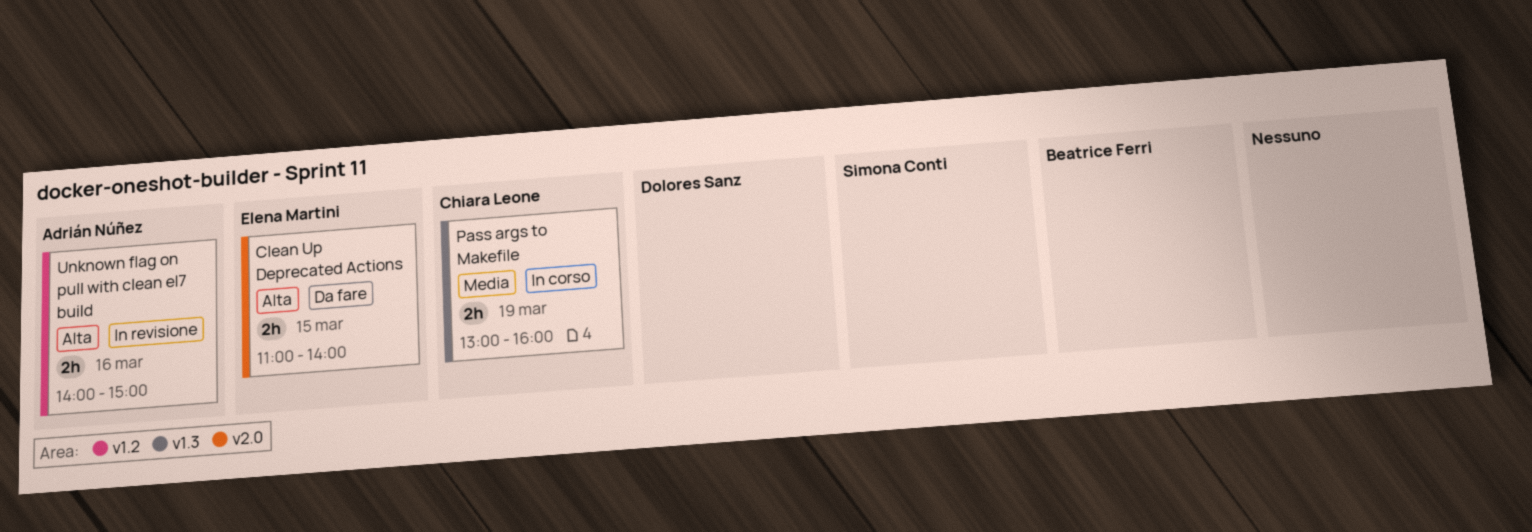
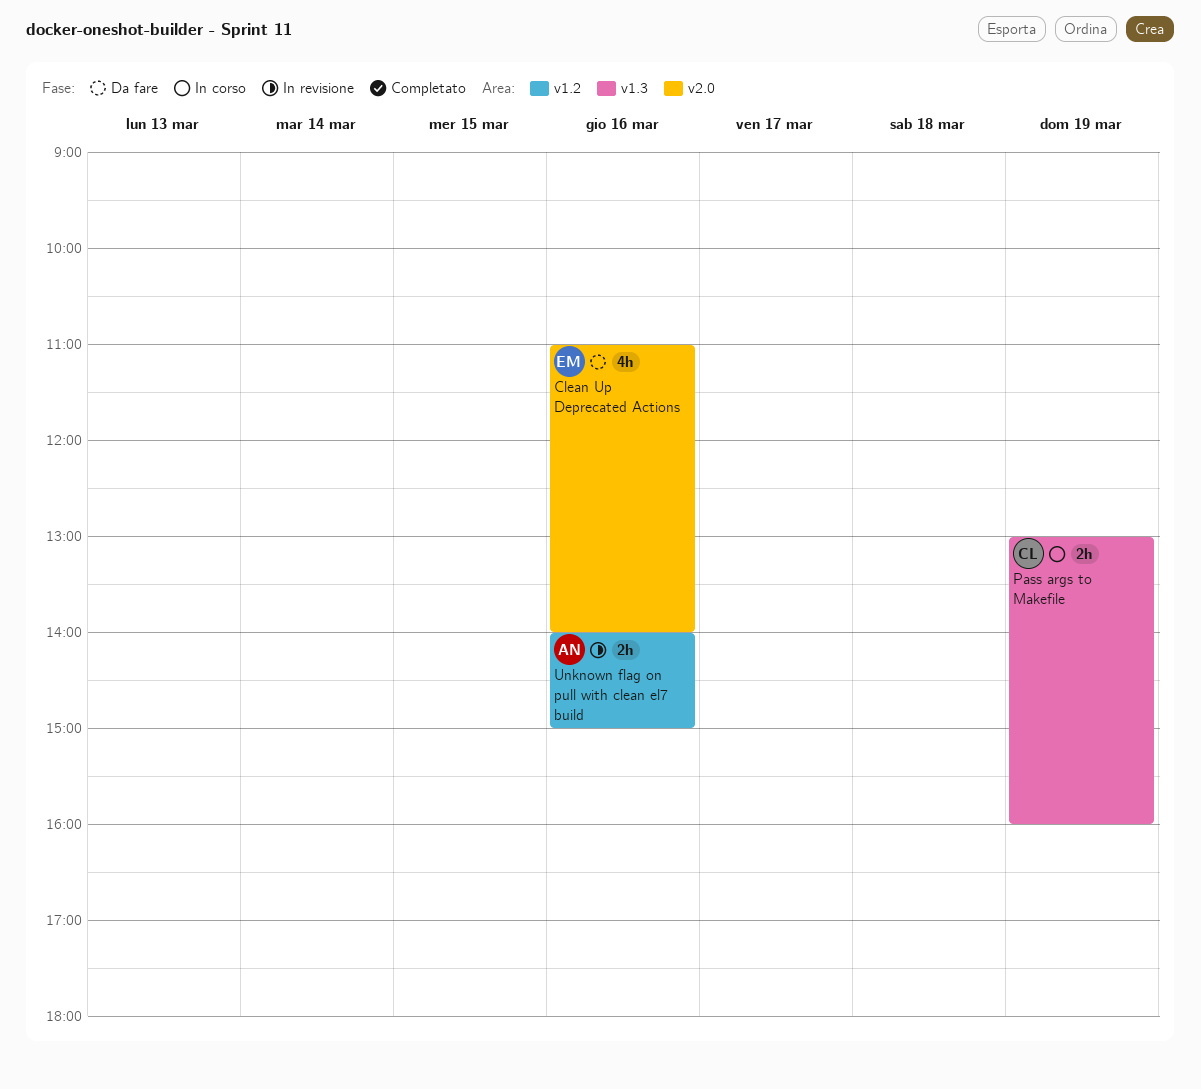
Clean Up Deprecated Actions, estimate: 2h -> 4h
Clean Up Deprecated Actions, day: Mar 15 -> Mar 16

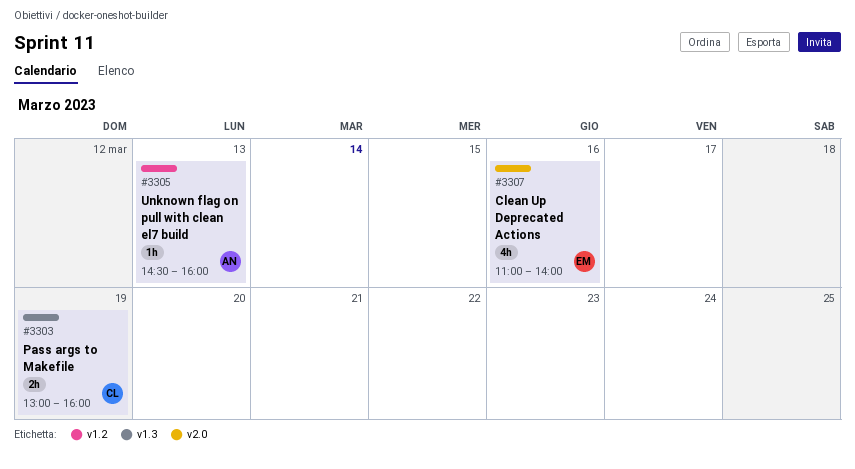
Unknown flag on pull with clean el7 build, estimate: 2h -> 1h
Unknown flag on pull with clean el7 build, day: Mar 16 -> Mar 13
Unknown flag on pull with clean el7 build, begins: 14:00 -> 14:30
Unknown flag on pull with clean el7 build, ends: 15:00 -> 16:00

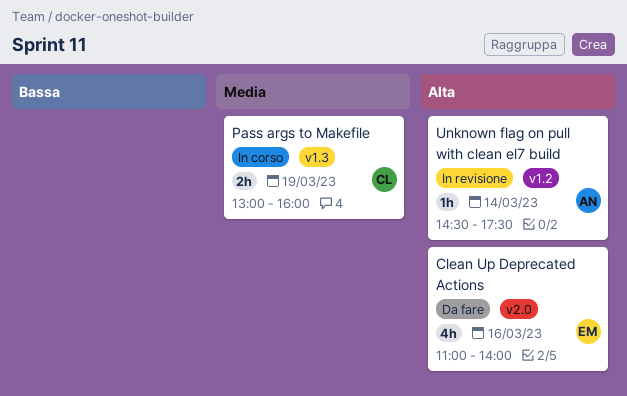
Unknown flag on pull with clean el7 build, day: Mar 13 -> Mar 14
Unknown flag on pull with clean el7 build, ends: 16:00 -> 17:30

